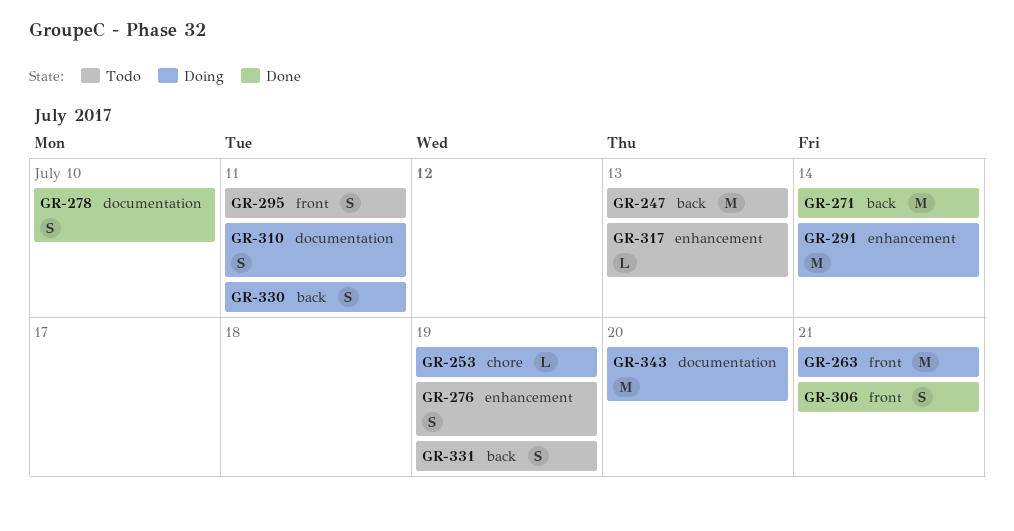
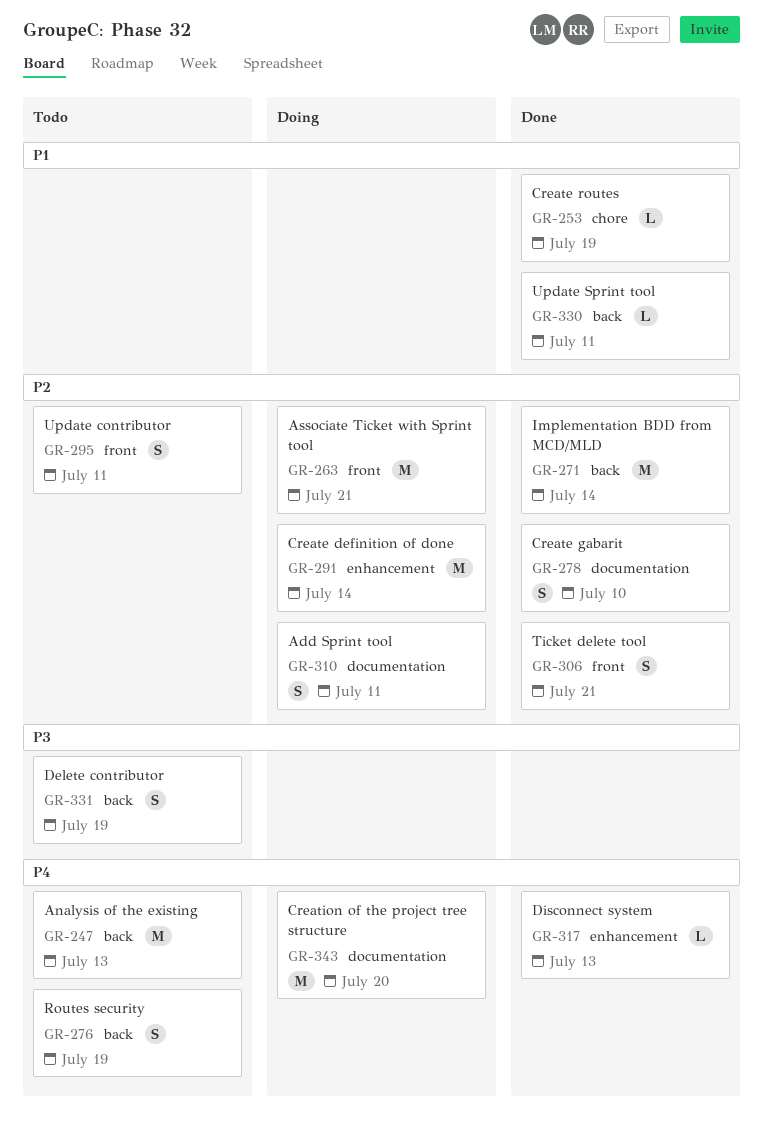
GR-253, status: Doing -> Done
GR-276, label: enhancement -> back
GR-317, status: Todo -> Done
GR-330, status: Doing -> Done
GR-330, estimate: S -> L

